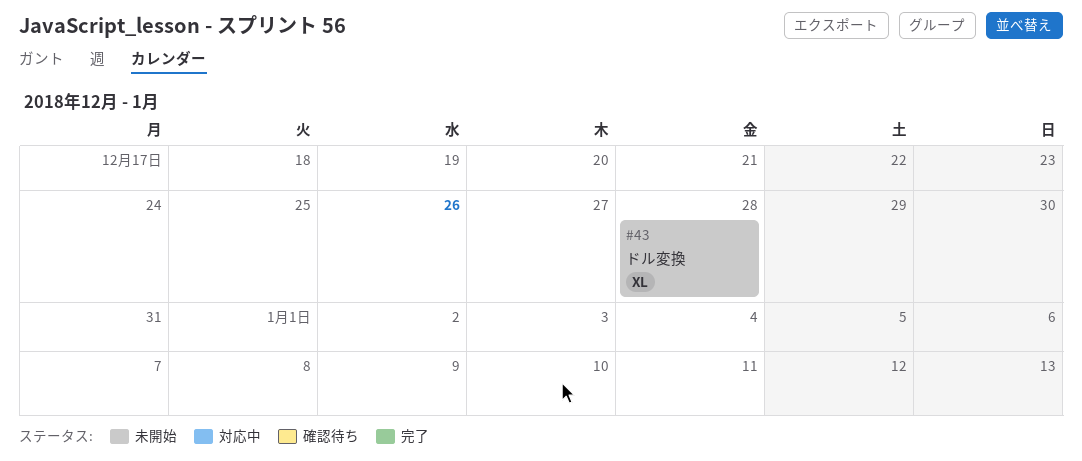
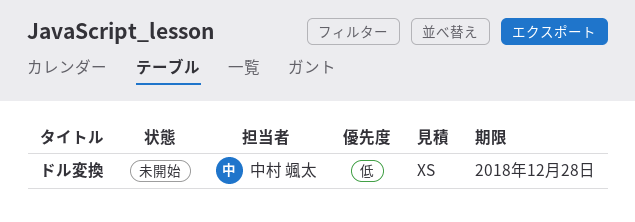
ドル変換, estimate: XL -> XS

